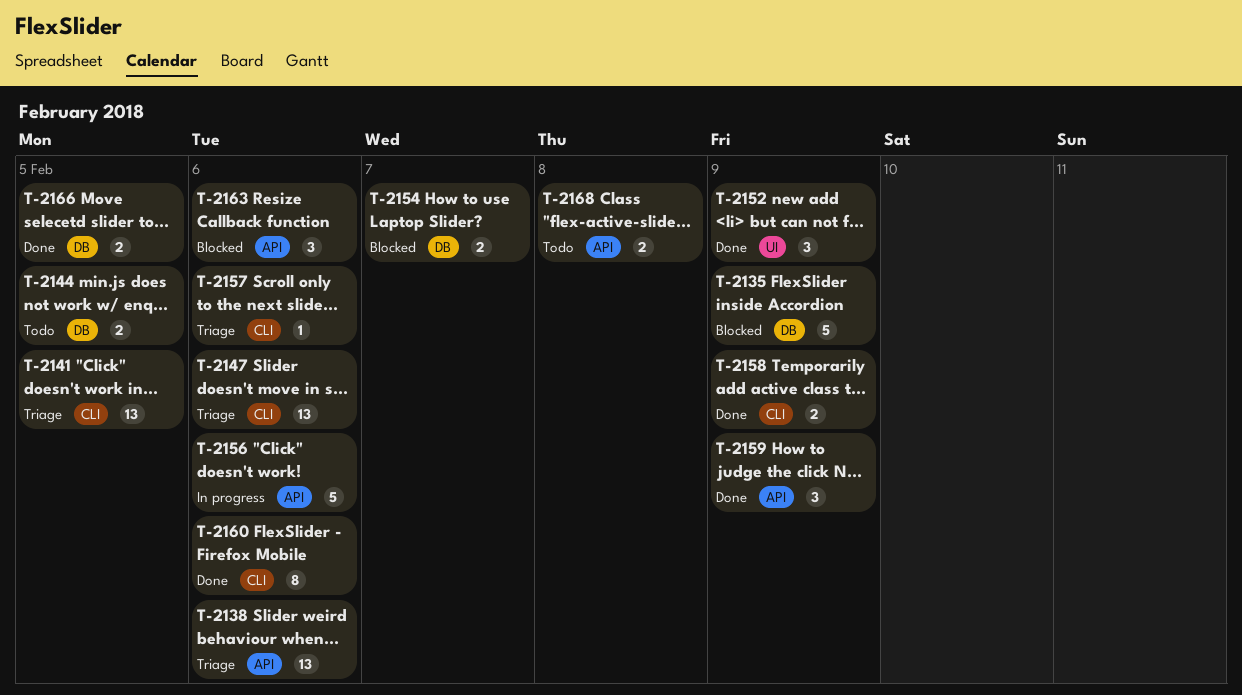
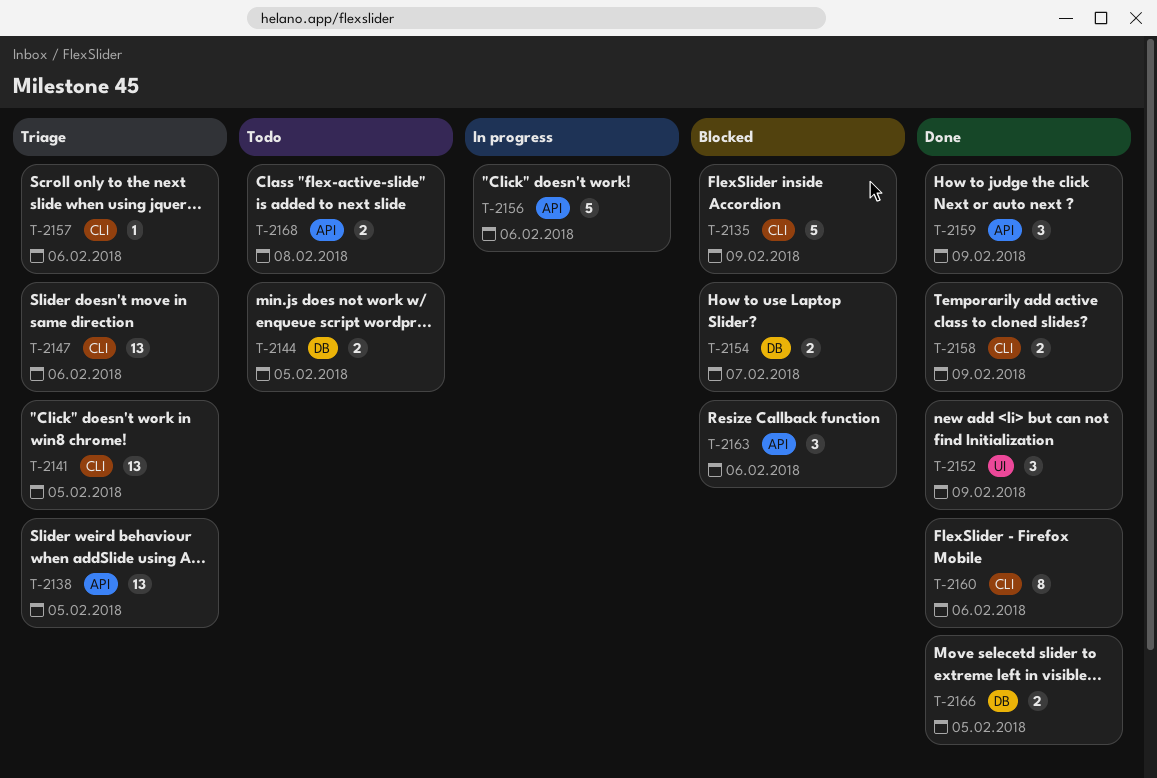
T-2135, label: DB -> CLI
T-2138, due: Feb 6 -> Feb 5

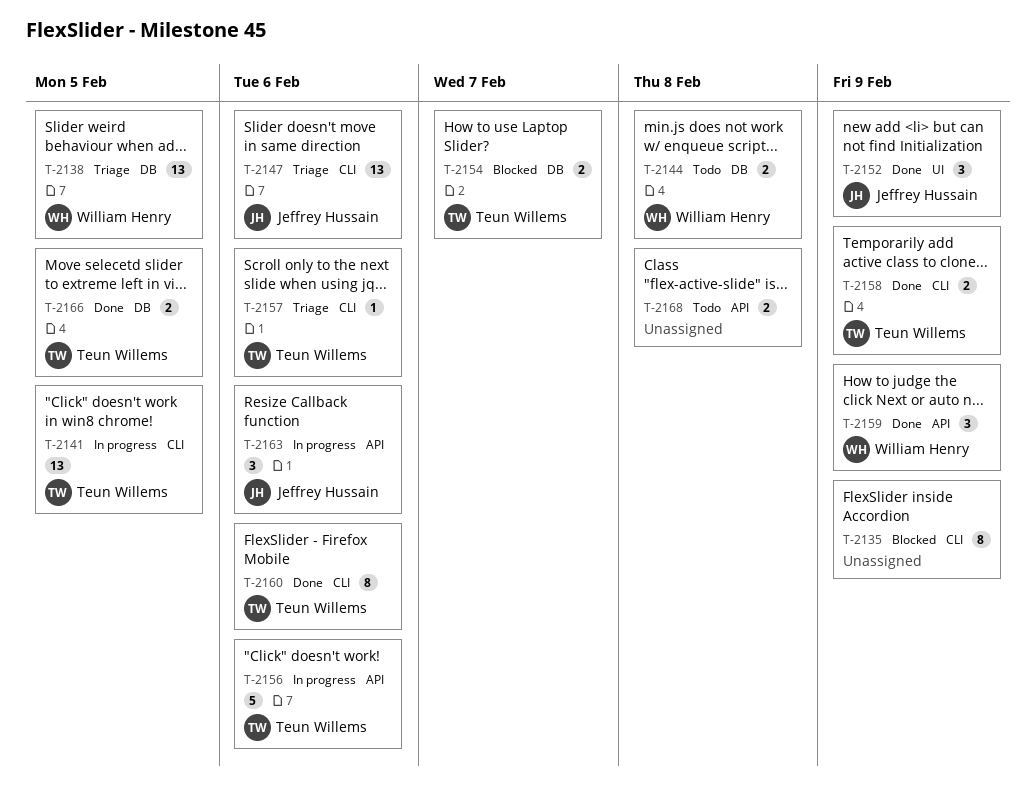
T-2135, estimate: 5 -> 8
T-2138, label: API -> DB
T-2141, status: Triage -> In progress
T-2144, due: Feb 5 -> Feb 8
T-2163, status: Blocked -> In progress

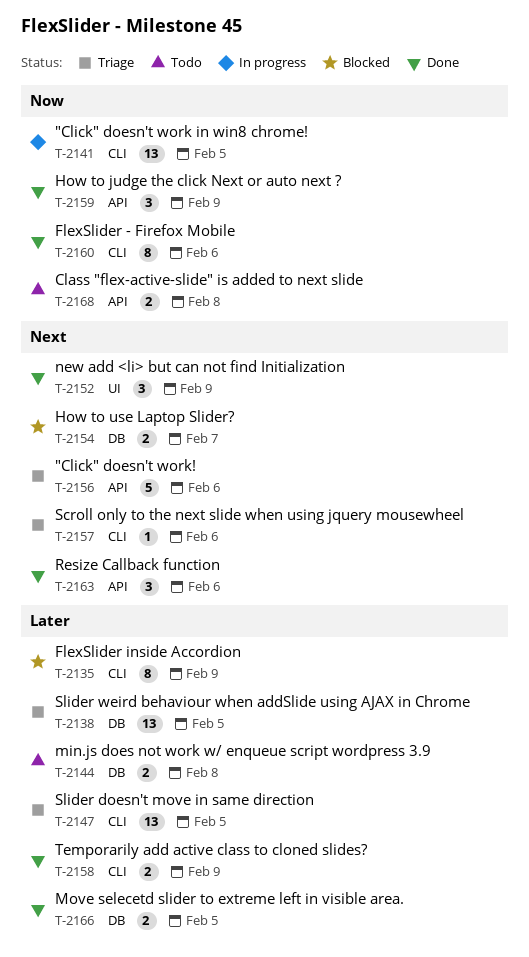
T-2147, due: Feb 6 -> Feb 5
T-2156, status: In progress -> Triage
T-2163, status: In progress -> Done

